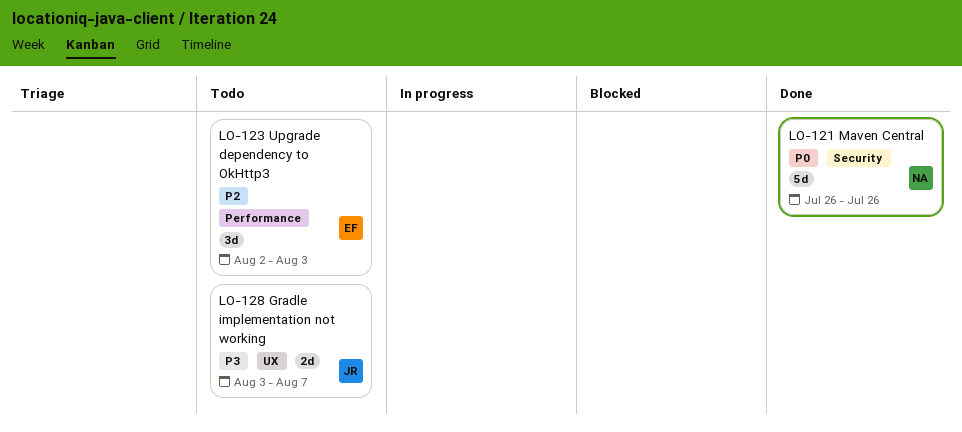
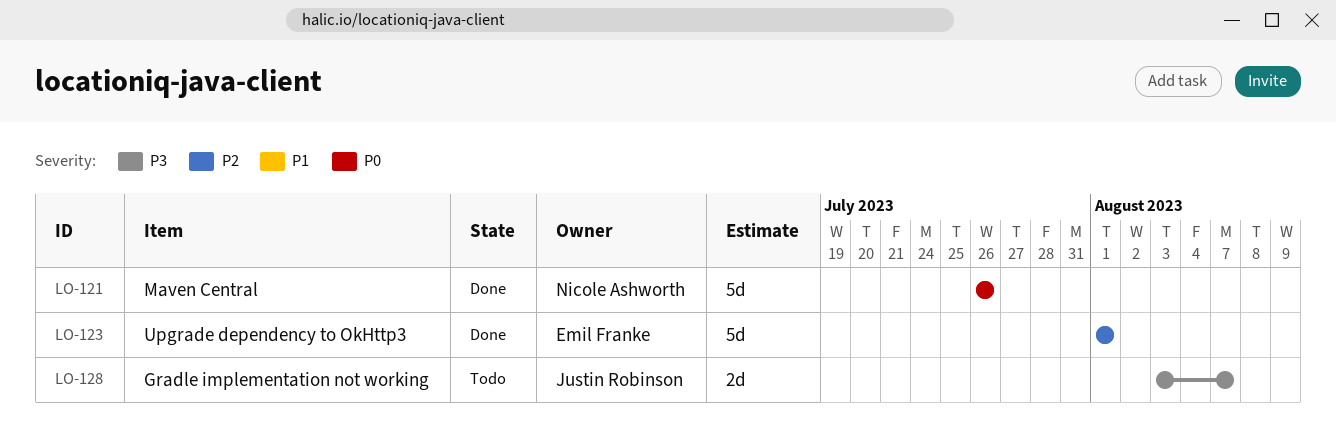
LO-123, status: Todo -> Done
LO-123, estimate: 3d -> 5d
LO-123, start: Aug 2 -> Aug 1
LO-123, due: Aug 3 -> Aug 1

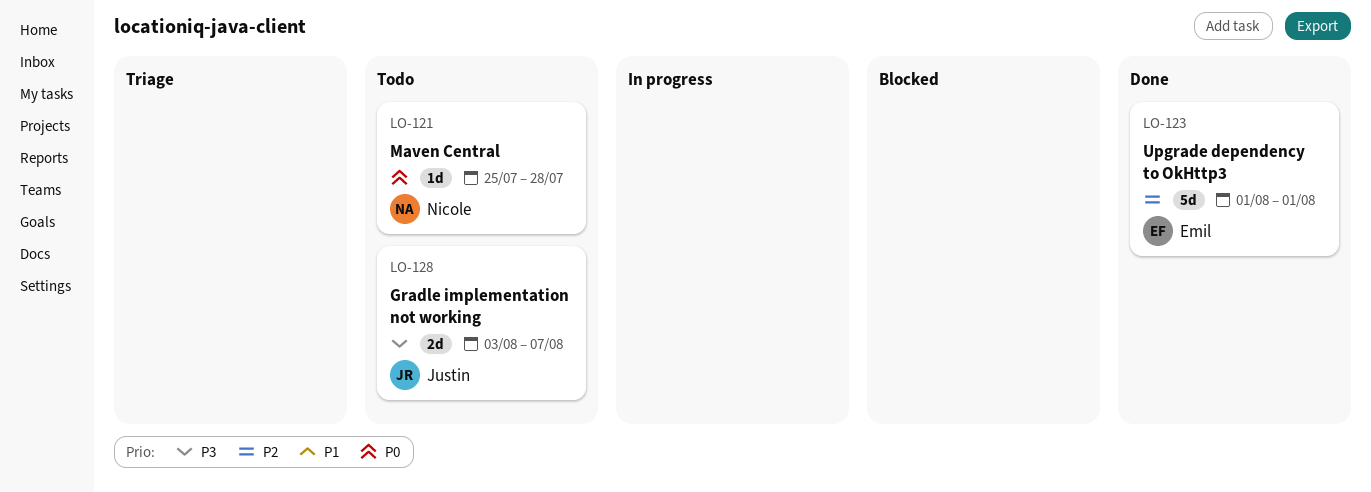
LO-121, status: Done -> Todo
LO-121, estimate: 5d -> 1d
LO-121, start: Jul 26 -> Jul 25
LO-121, due: Jul 26 -> Jul 28

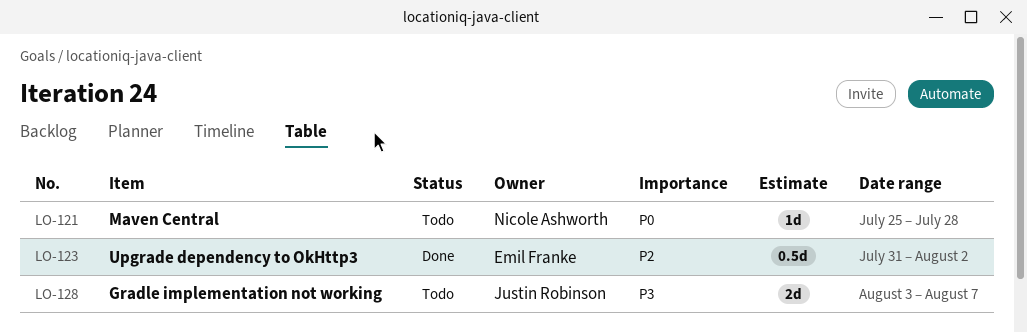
LO-123, estimate: 5d -> 0.5d
LO-123, start: Aug 1 -> Jul 31
LO-123, due: Aug 1 -> Aug 2

